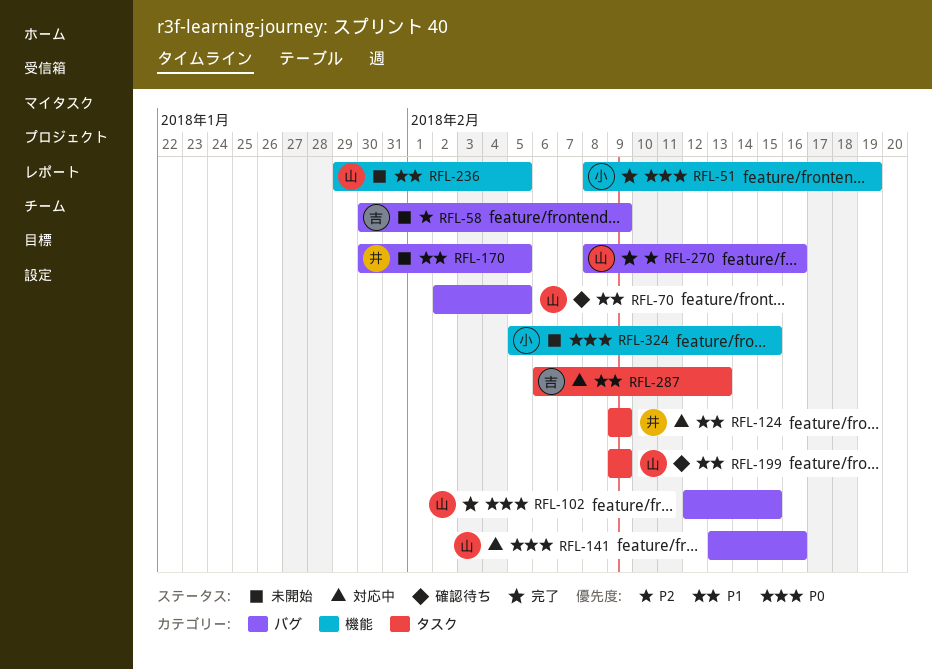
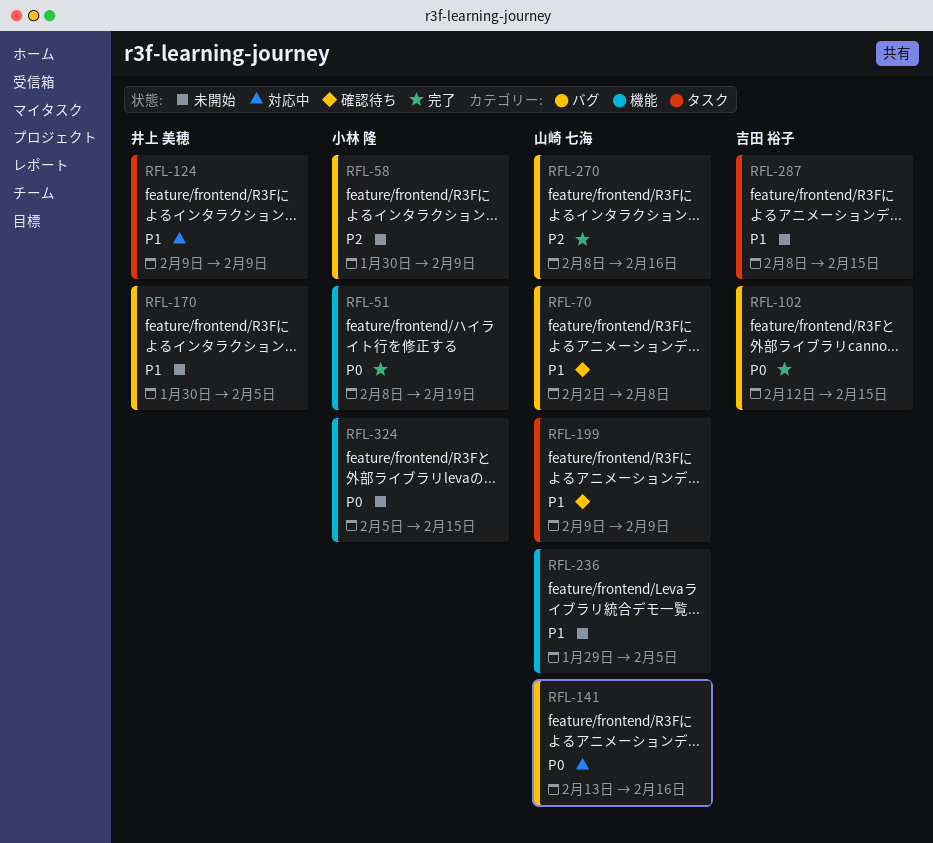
RFL-58, owner: 吉田 裕子 -> 小林 隆
RFL-70, due: Feb 5 -> Feb 8
RFL-102, owner: 山崎 七海 -> 吉田 裕子
RFL-287, status: 対応中 -> 未開始
RFL-287, start: Feb 6 -> Feb 8
RFL-287, due: Feb 13 -> Feb 15

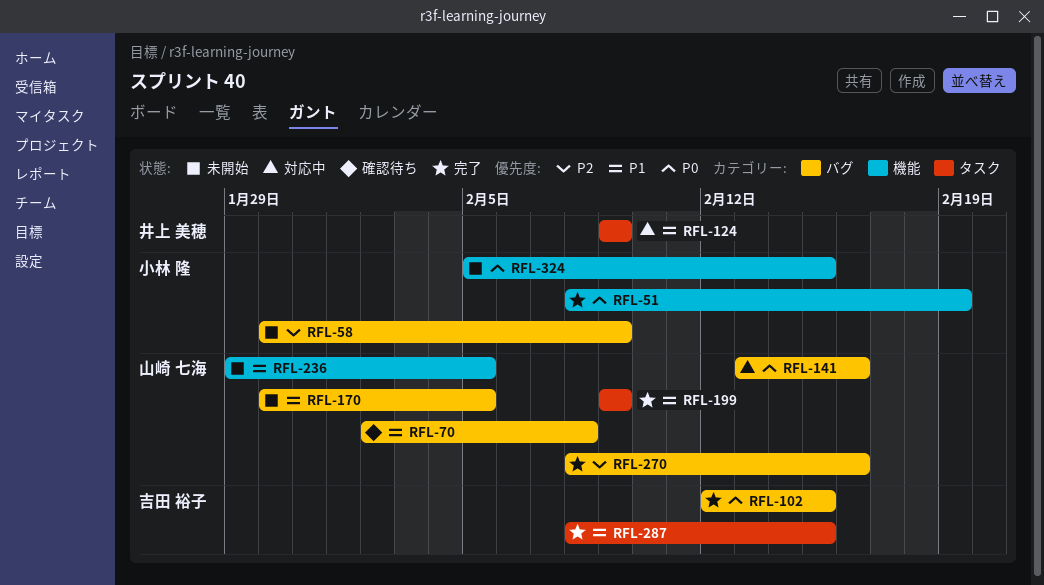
RFL-170, owner: 井上 美穂 -> 山崎 七海
RFL-199, status: 確認待ち -> 完了
RFL-287, status: 未開始 -> 完了

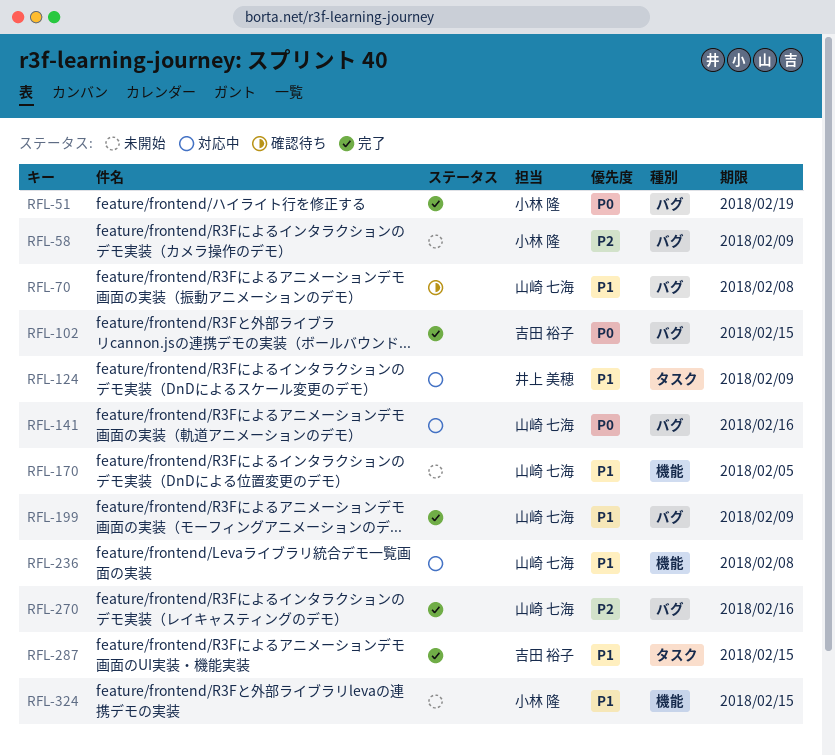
RFL-51, label: 機能 -> バグ
RFL-170, label: バグ -> 機能
RFL-199, label: タスク -> バグ
RFL-236, status: 未開始 -> 対応中
RFL-236, due: Feb 5 -> Feb 8
RFL-324, priority: P0 -> P1

